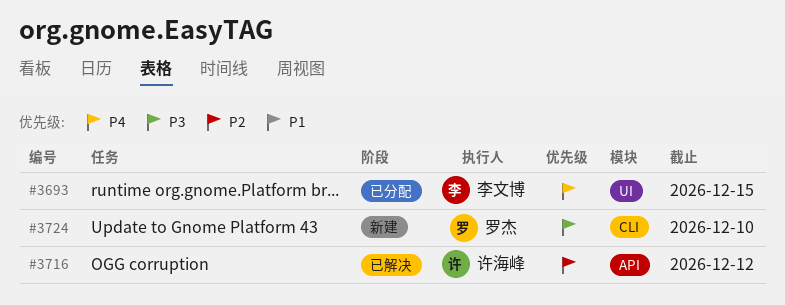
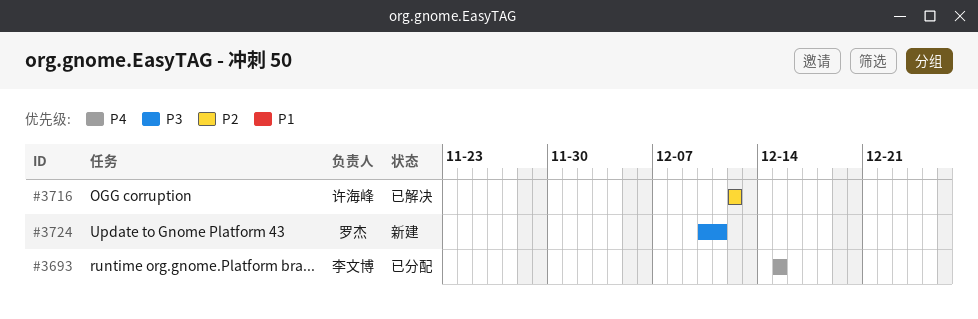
#3724, due: Dec 10 -> Dec 11

